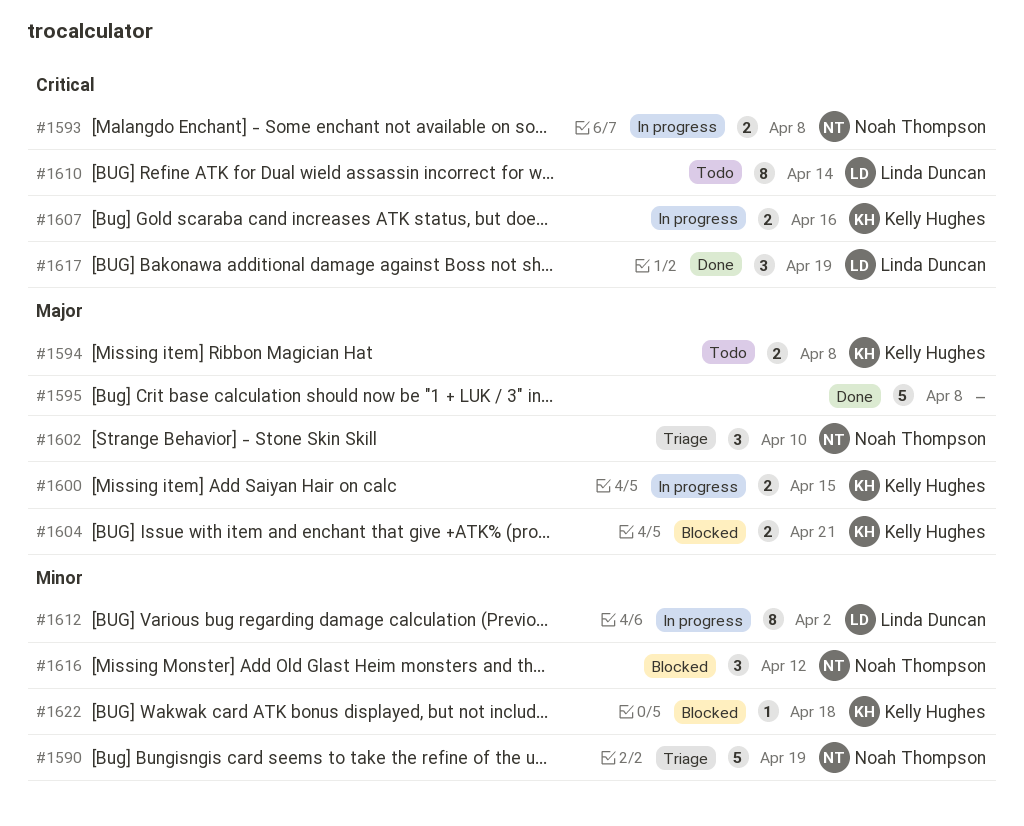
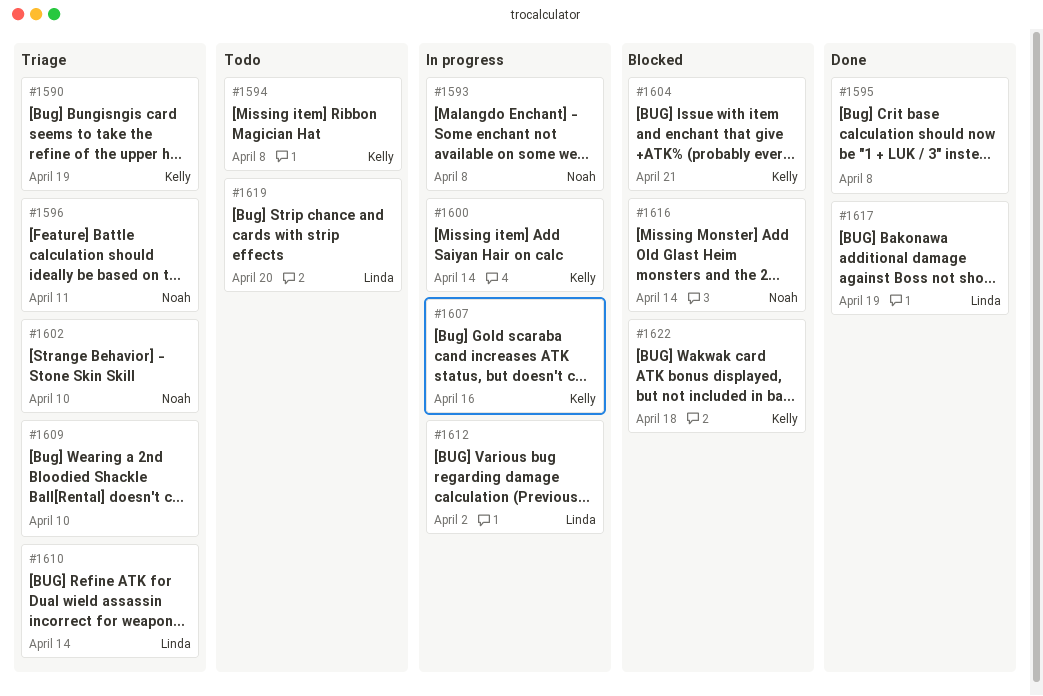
#1590, owner: Noah Thompson -> Kelly Hughes
#1596: none -> present
#1600, due: Apr 15 -> Apr 14
#1609: none -> present
#1610, status: Todo -> Triage
#1616, due: Apr 12 -> Apr 14
#1619: none -> present

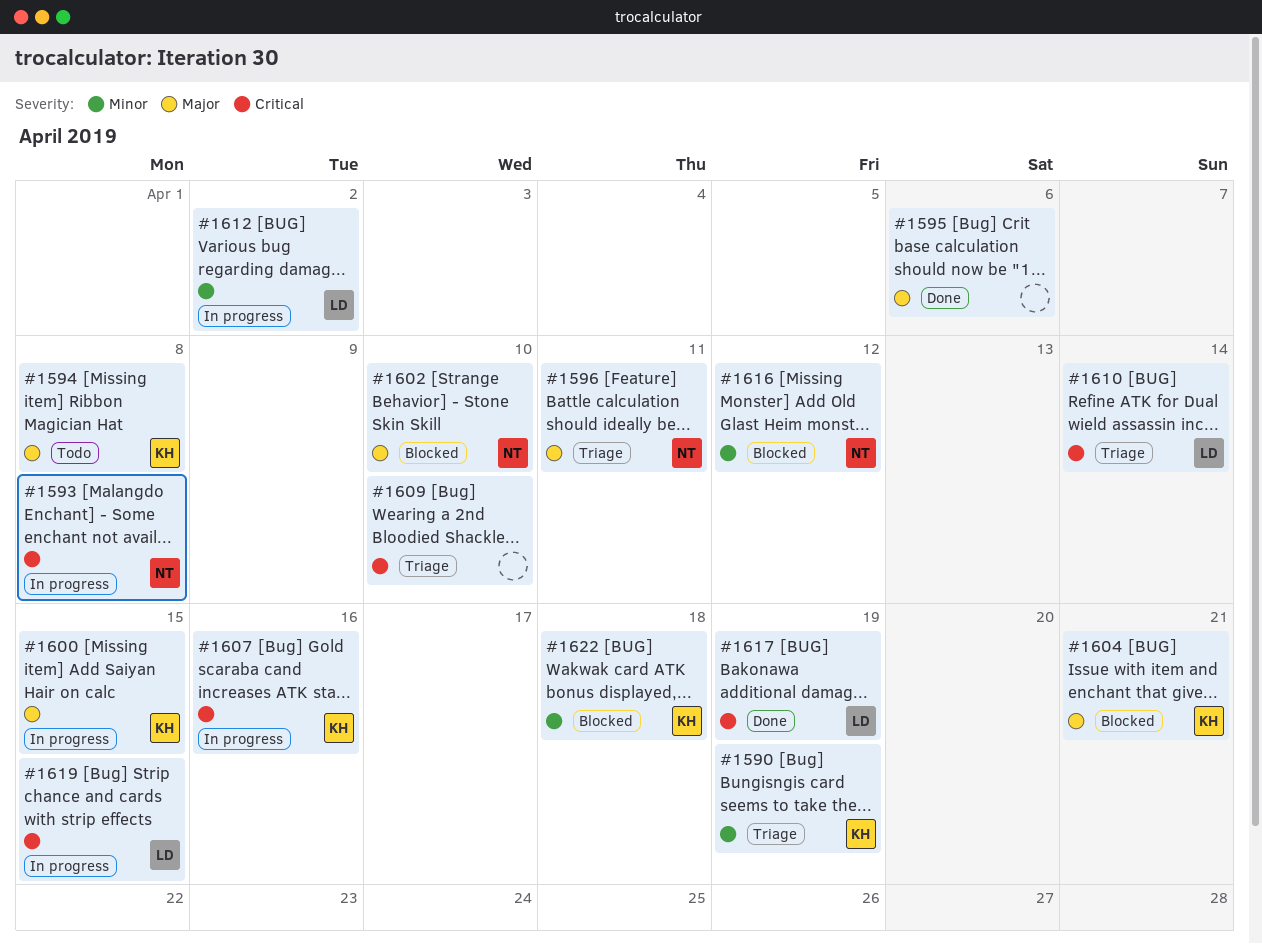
#1595, due: Apr 8 -> Apr 6
#1600, due: Apr 14 -> Apr 15
#1602, status: Triage -> Blocked
#1616, due: Apr 14 -> Apr 12
#1619, status: Todo -> In progress
#1619, due: Apr 20 -> Apr 15

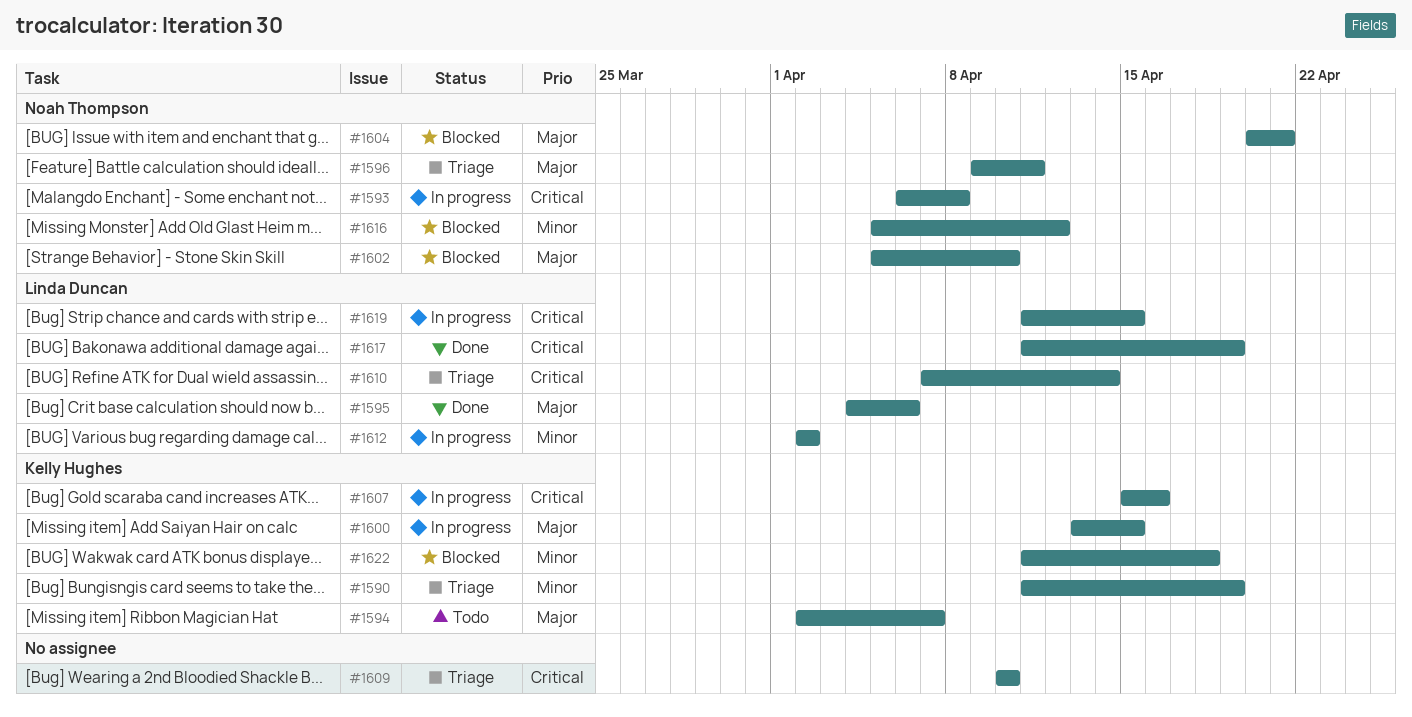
#1594, due: Apr 8 -> Apr 7
#1595, owner: none -> Linda Duncan
#1604, owner: Kelly Hughes -> Noah Thompson

